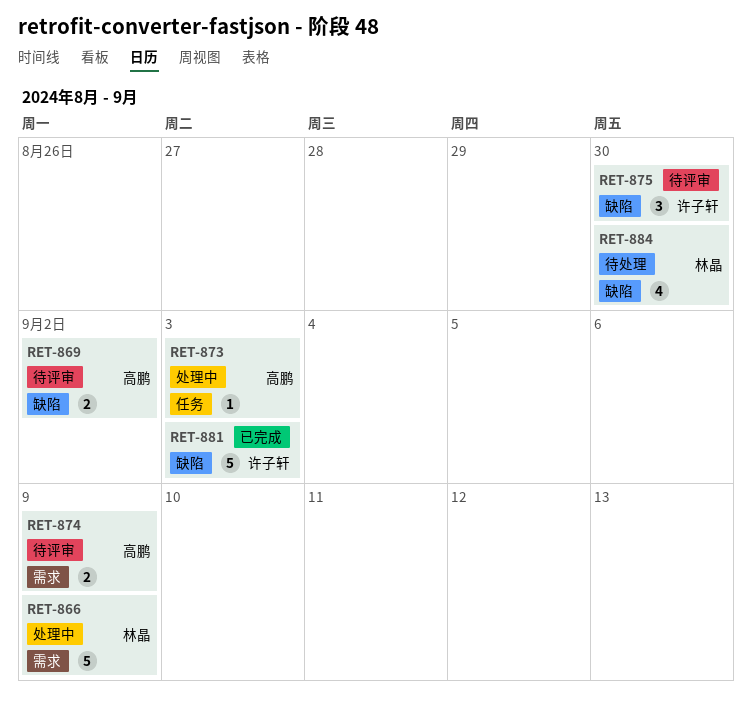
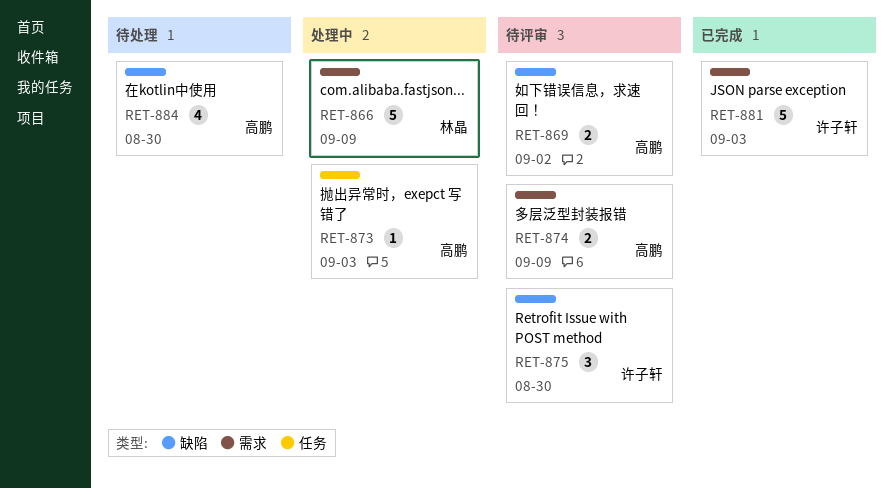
RET-881, label: 缺陷 -> 需求
RET-884, owner: 林晶 -> 高鹏

